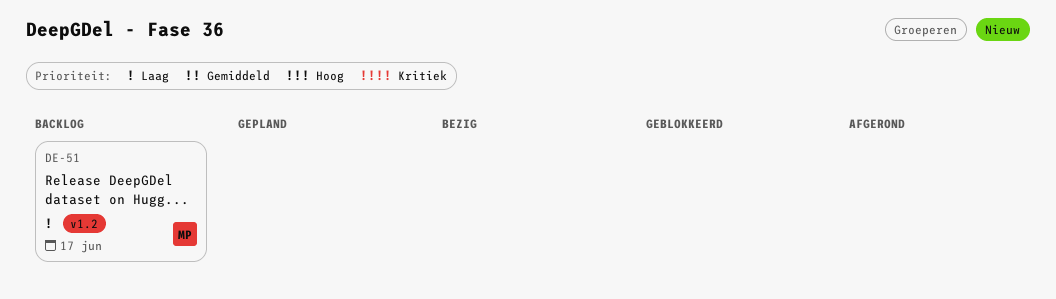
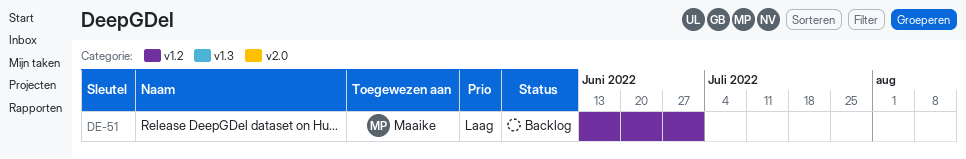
DE-51, due: Jun 17 -> Jul 1

